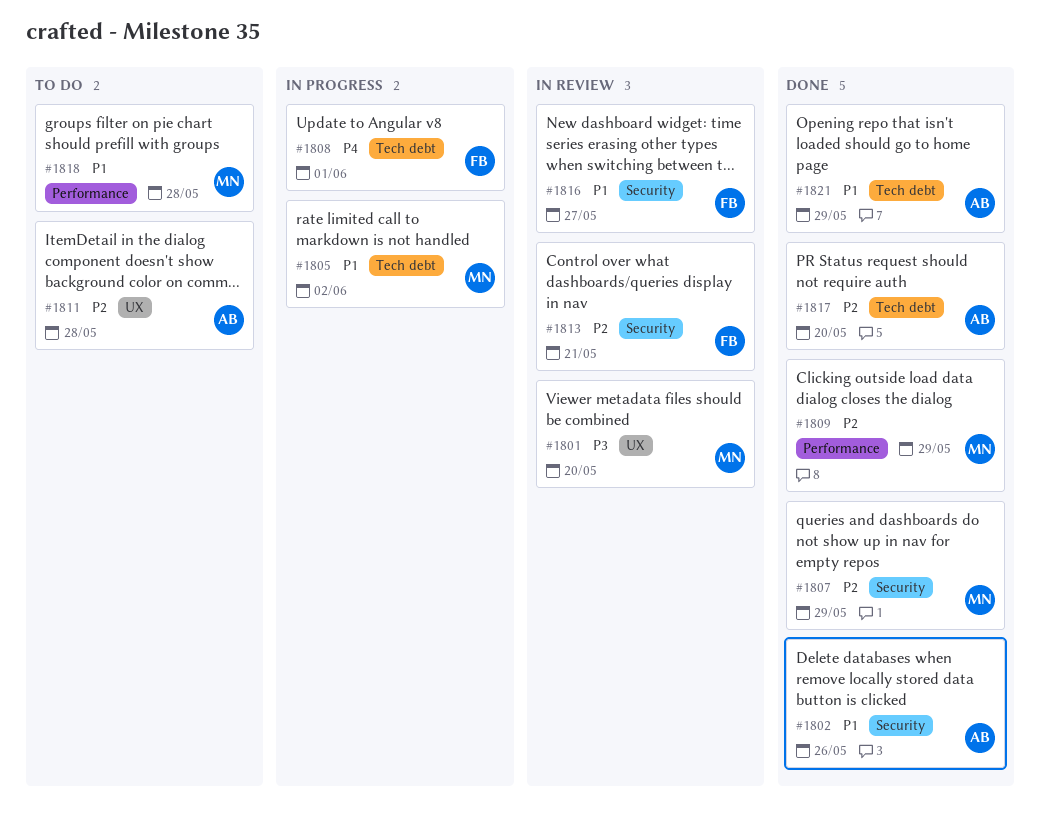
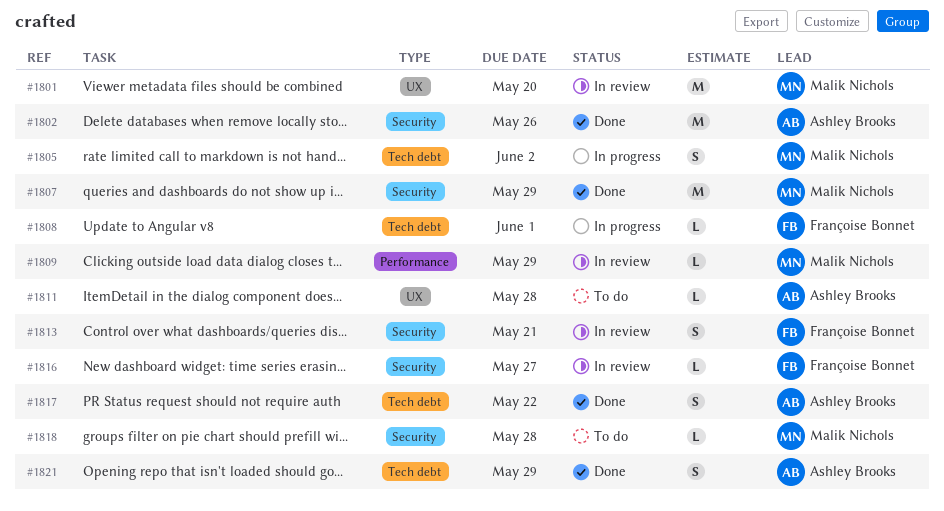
#1809, status: Done -> In review
#1817, due: May 20 -> May 22
#1818, label: Performance -> Security

